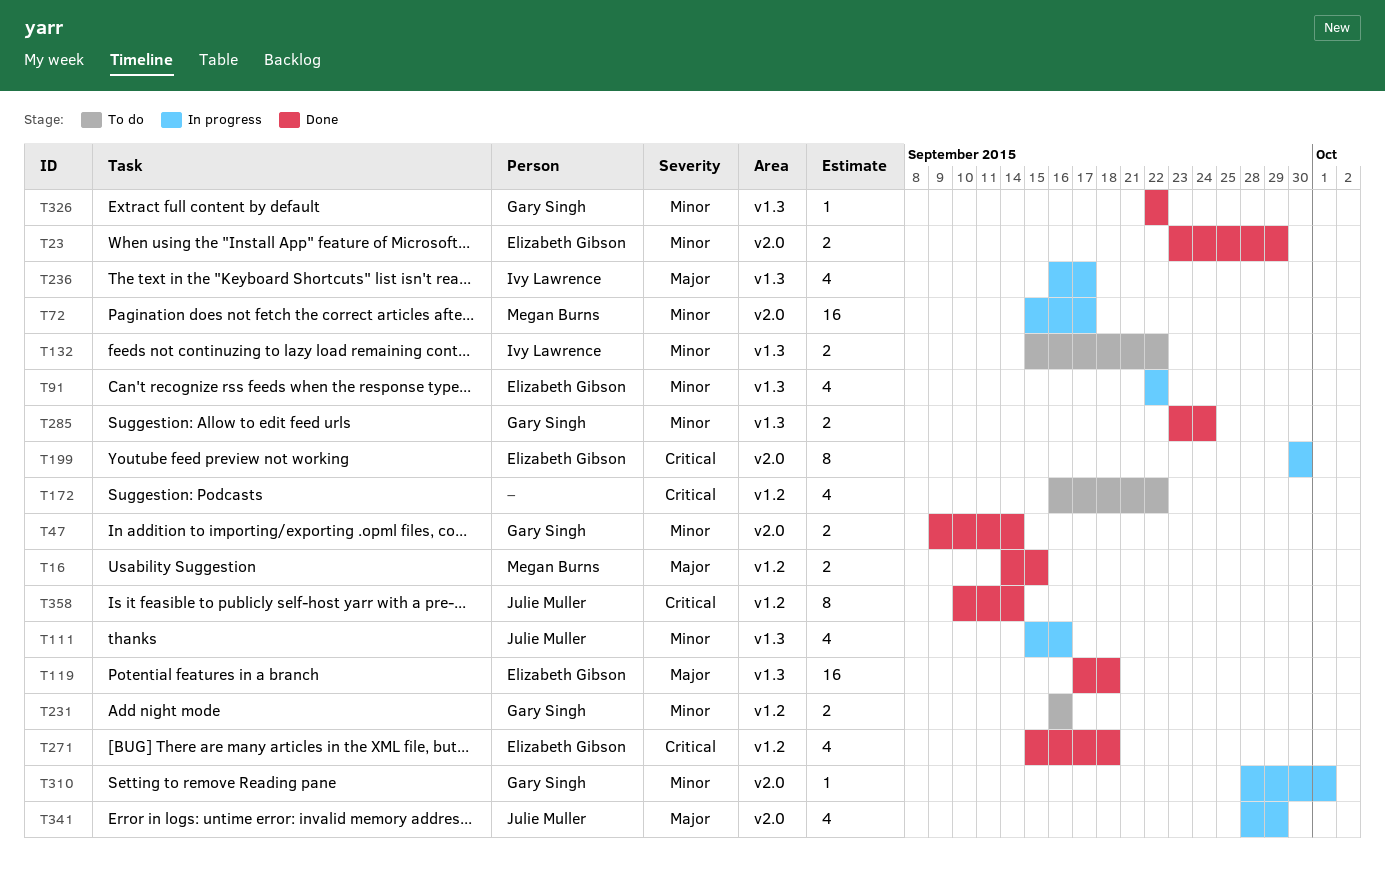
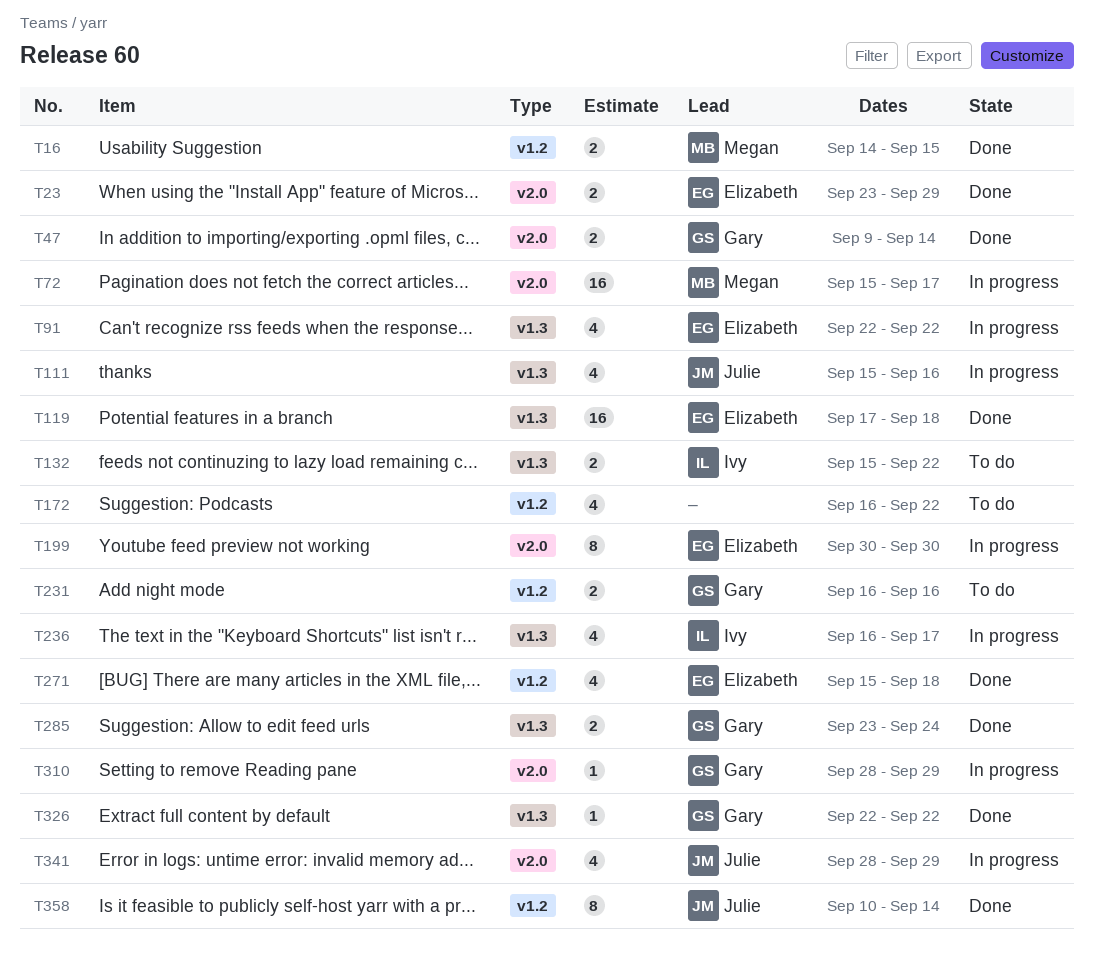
T310, due: Oct 1 -> Sep 29

